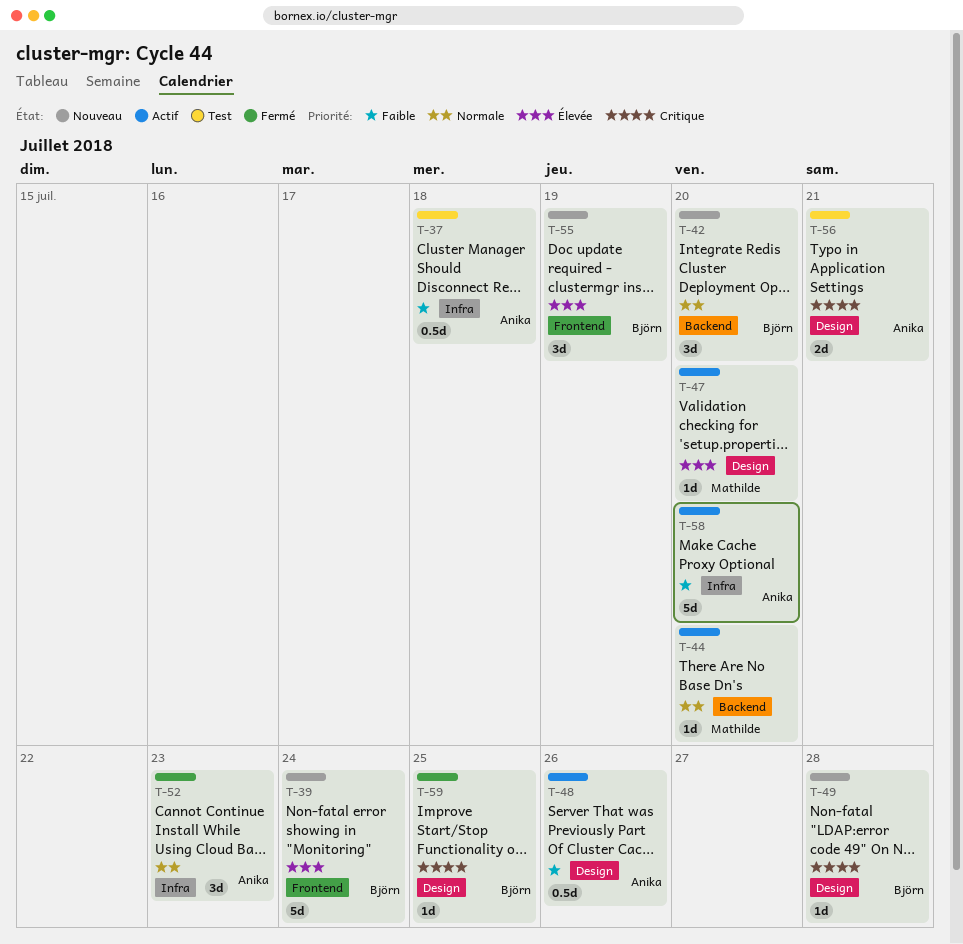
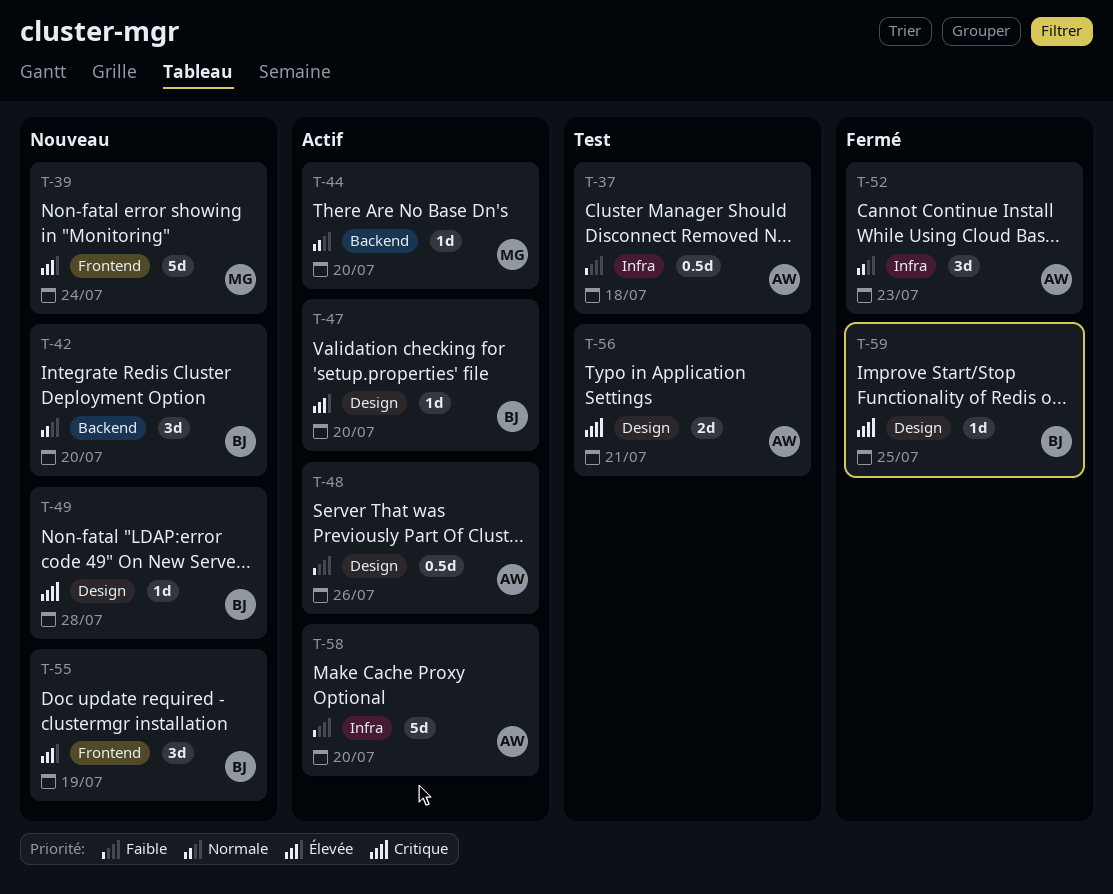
T-39, owner: Björn -> Mathilde
T-47, owner: Mathilde -> Björn

